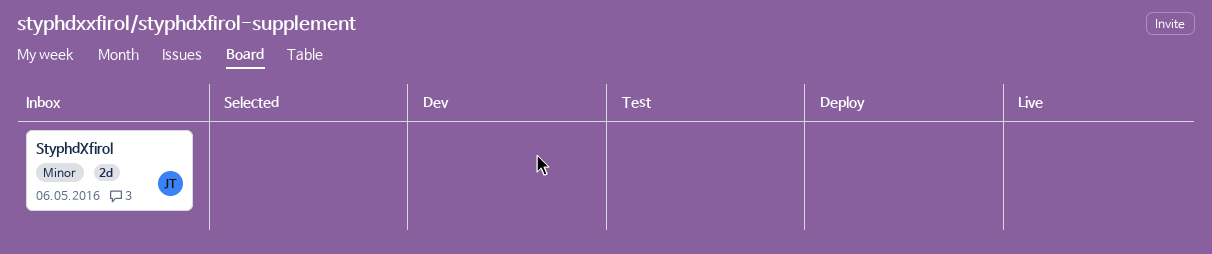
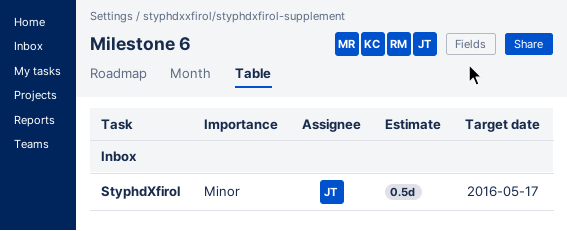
StyphdXfirol, estimate: 2d -> 0.5d
StyphdXfirol, due: May 6 -> May 17

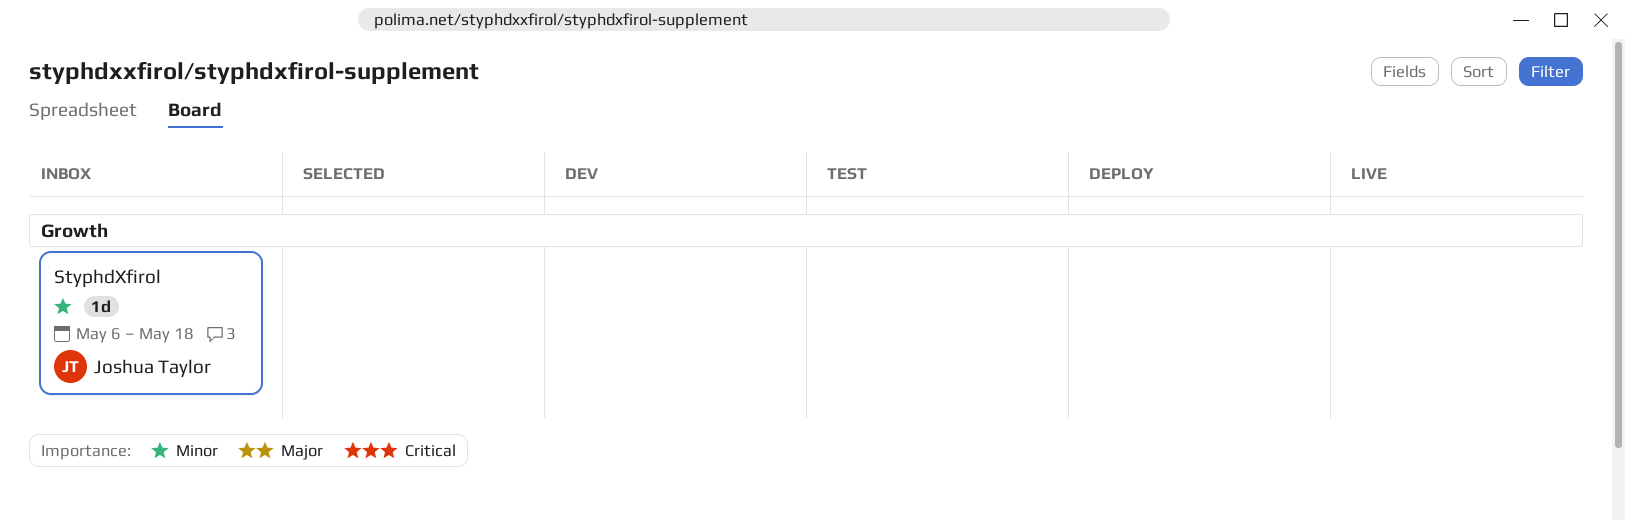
StyphdXfirol, estimate: 0.5d -> 1d
StyphdXfirol, due: May 17 -> May 18

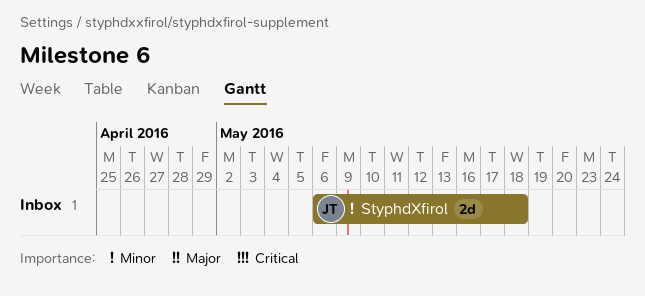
StyphdXfirol, estimate: 1d -> 2d

